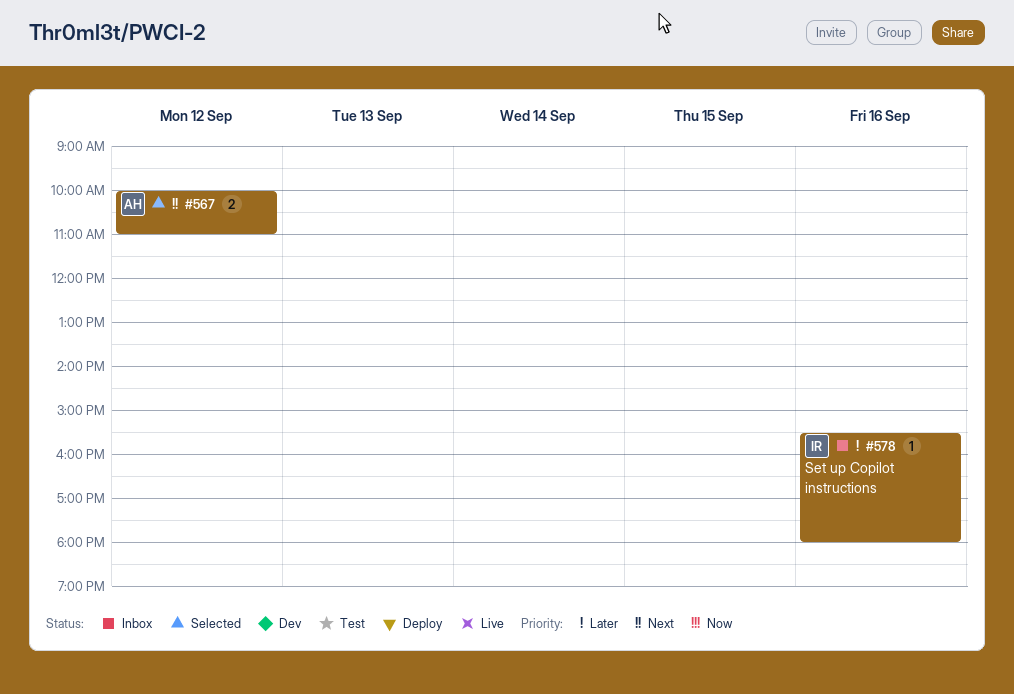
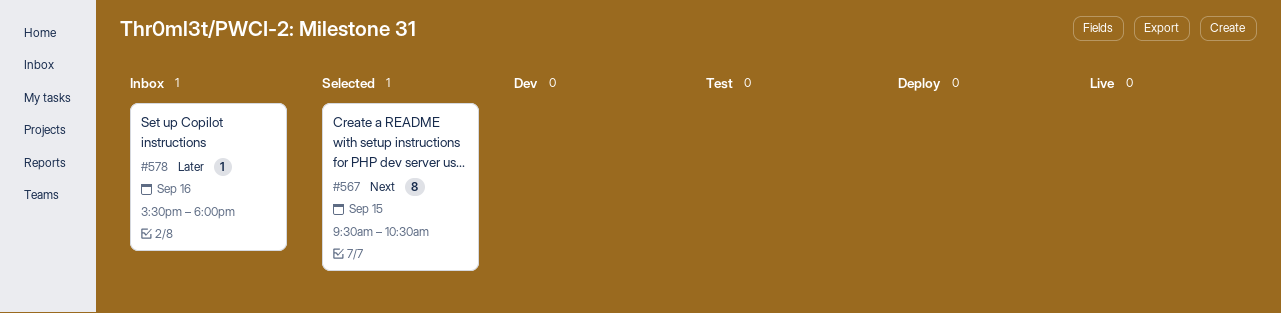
#567, estimate: 2 -> 8
#567, day: Sep 12 -> Sep 15
#567, begins: 10:00 -> 09:30
#567, ends: 11:00 -> 10:30

